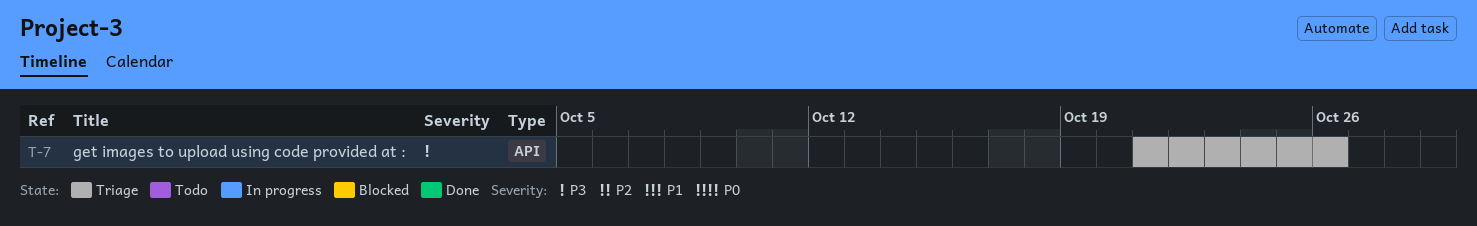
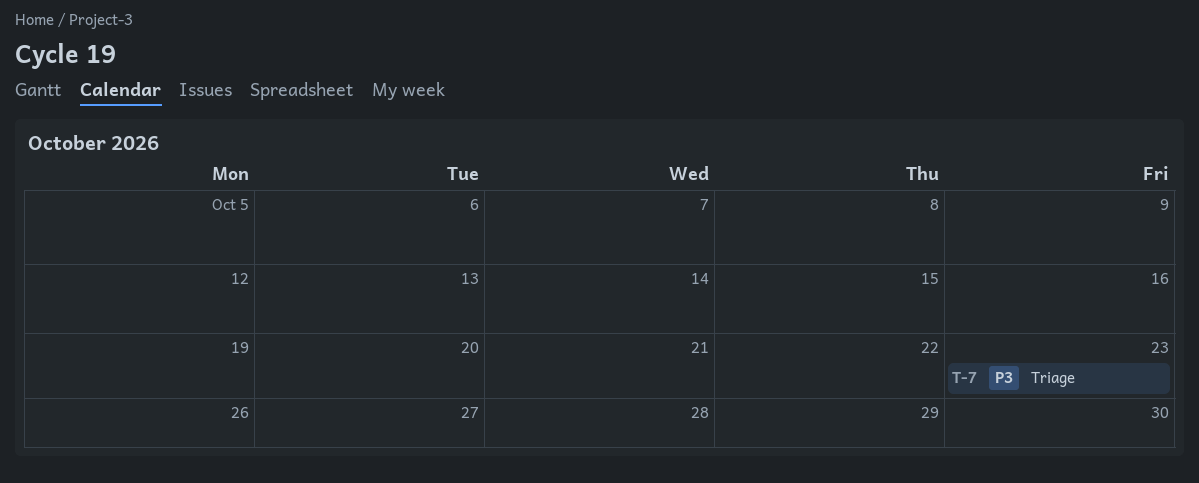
T-7, due: Oct 26 -> Oct 23

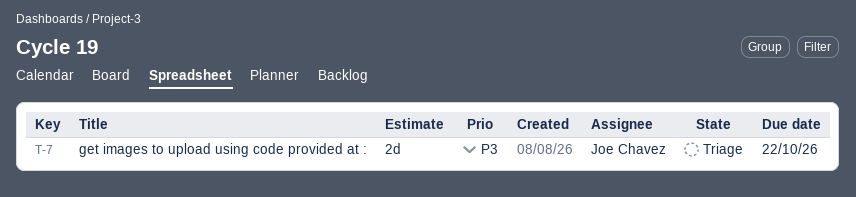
T-7, due: Oct 23 -> Oct 22

